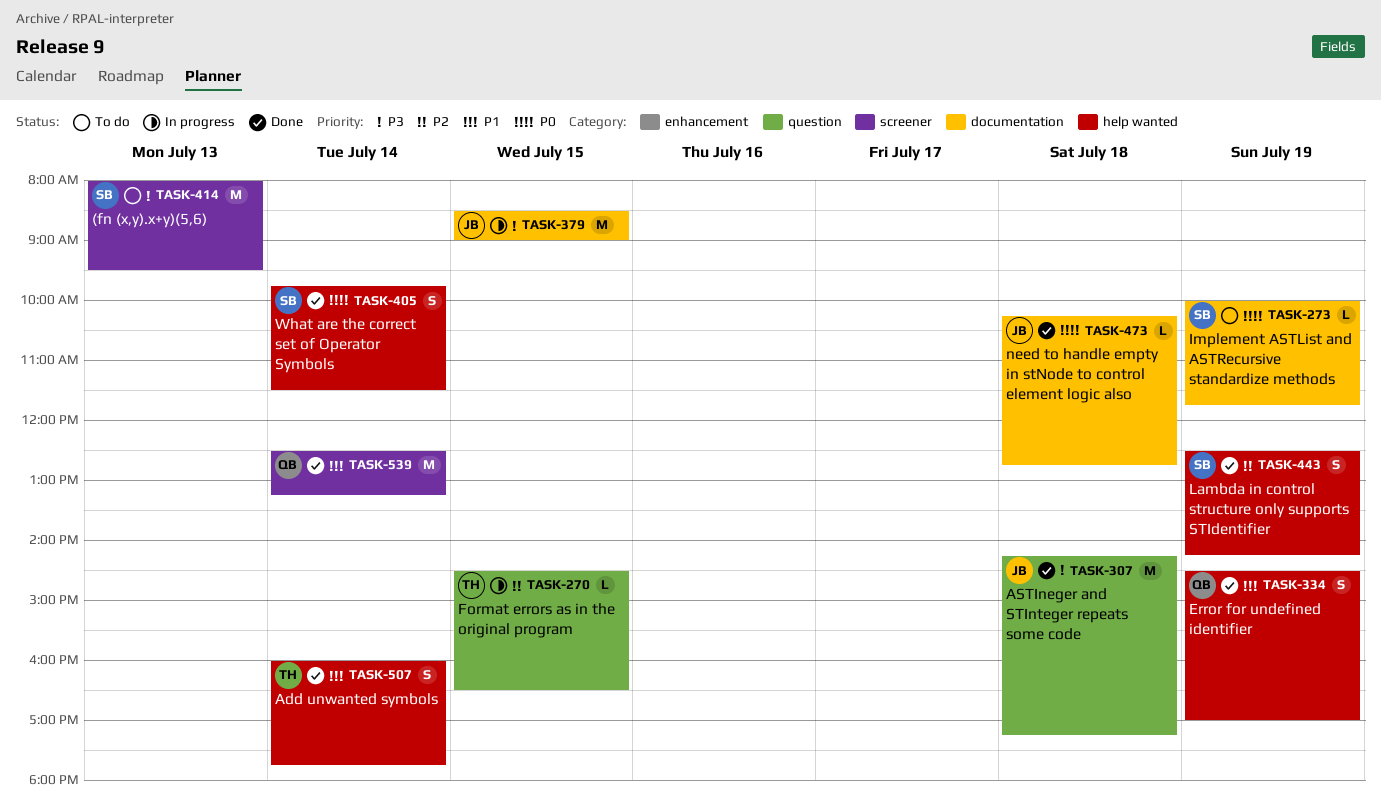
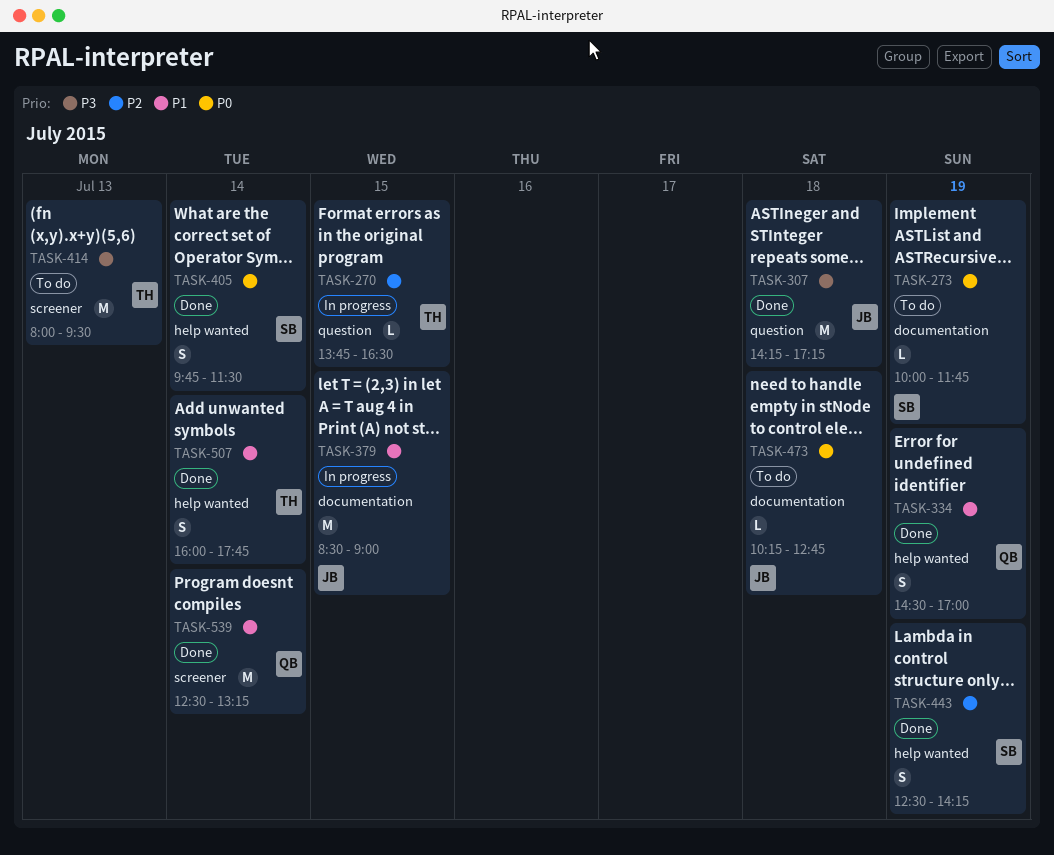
TASK-270, begins: 14:30 -> 13:45
TASK-379, priority: P3 -> P1
TASK-414, owner: SB -> TH
TASK-473, status: Done -> To do

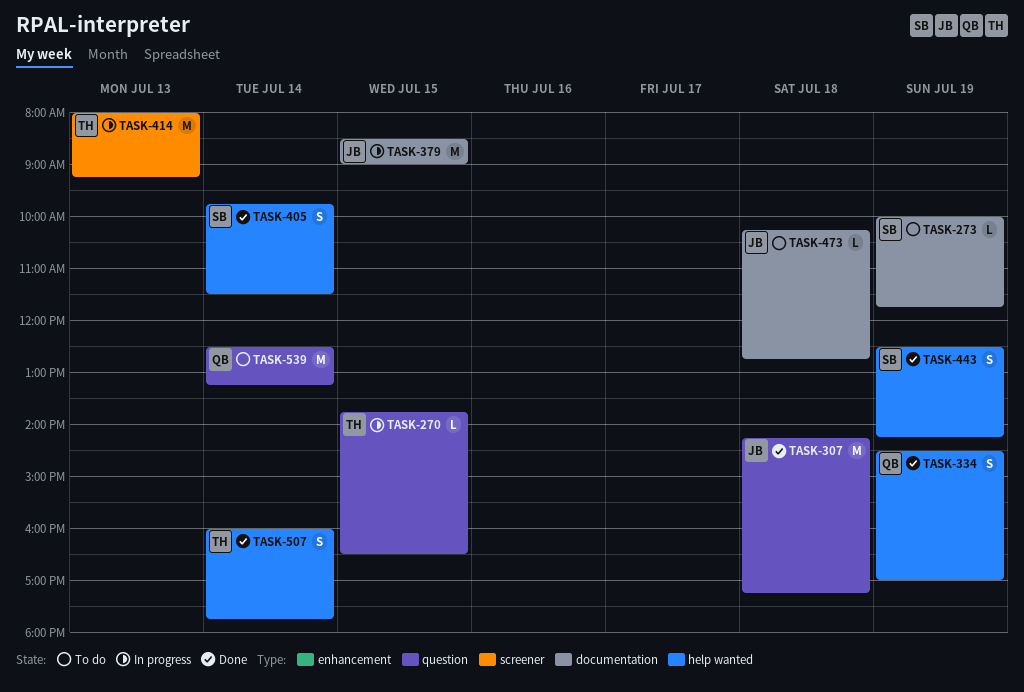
TASK-414, status: To do -> In progress
TASK-414, ends: 09:30 -> 09:15
TASK-539, status: Done -> To do
TASK-539, label: screener -> question

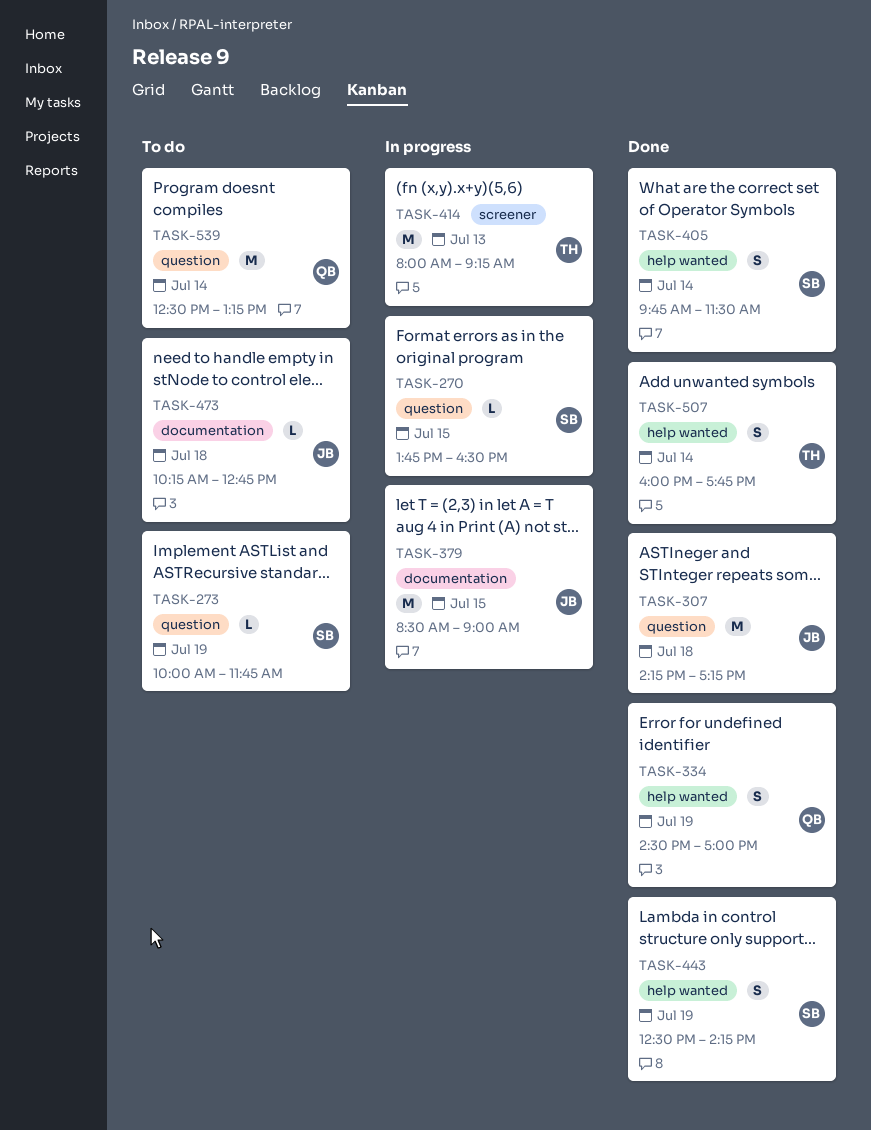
TASK-270, owner: TH -> SB
TASK-273, label: documentation -> question

